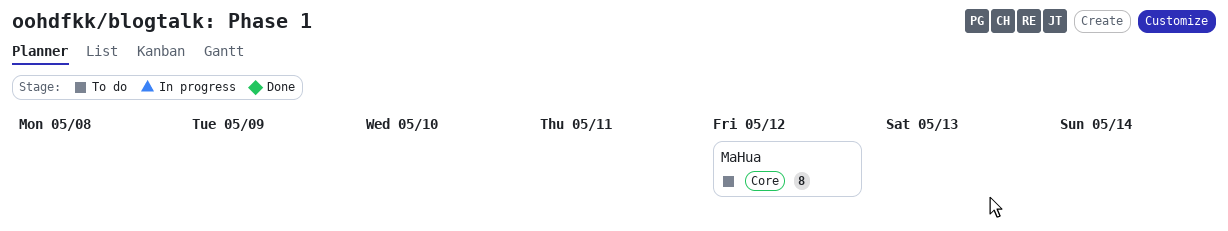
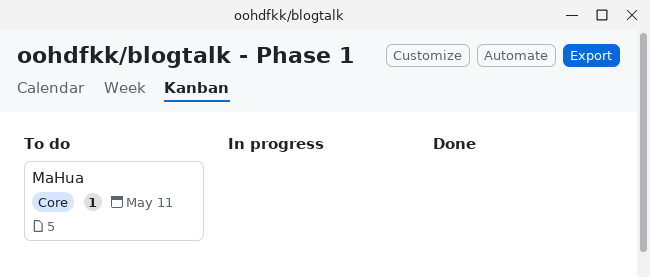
MaHua, estimate: 8 -> 1
MaHua, due: May 12 -> May 11

